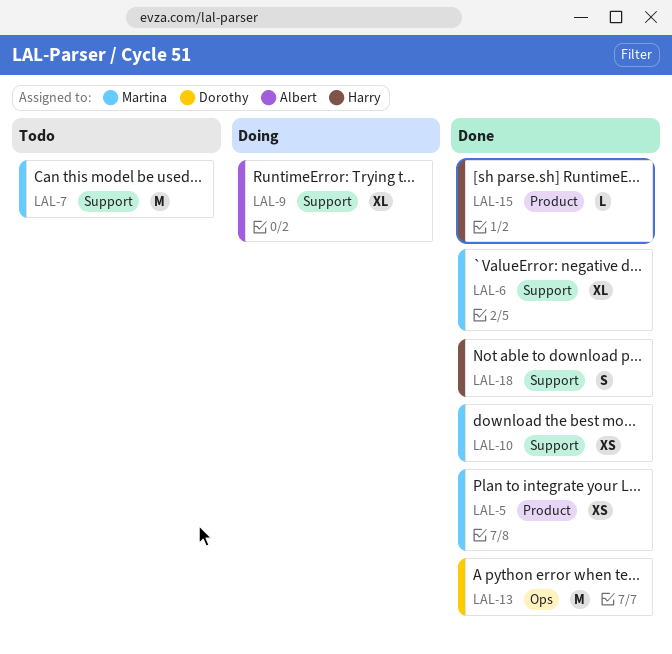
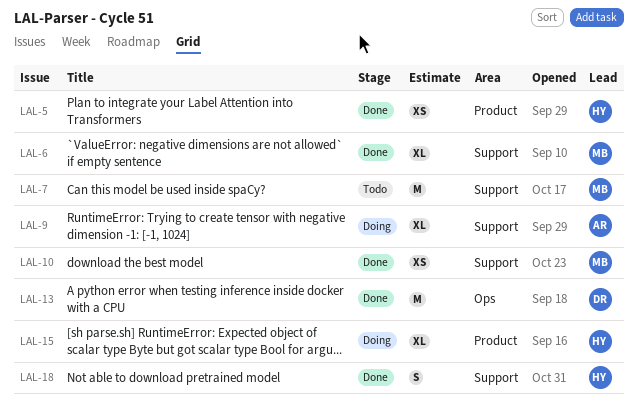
LAL-5, owner: Martina -> Harry
LAL-15, status: Done -> Doing
LAL-15, estimate: L -> XL

